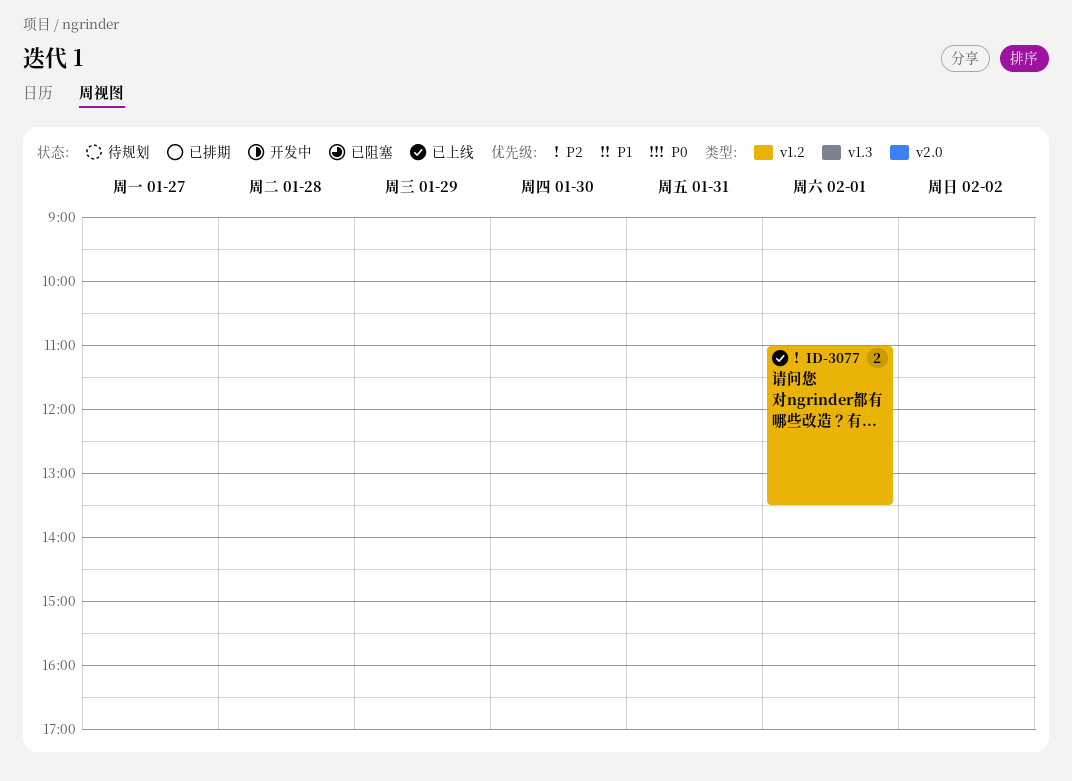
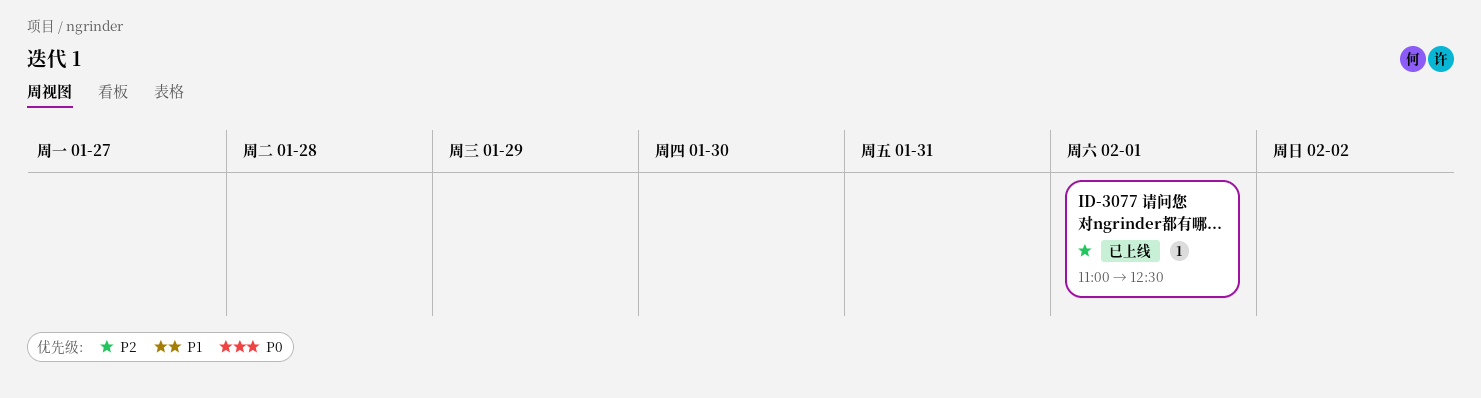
ID-3077, estimate: 2 -> 1
ID-3077, ends: 13:30 -> 12:30

